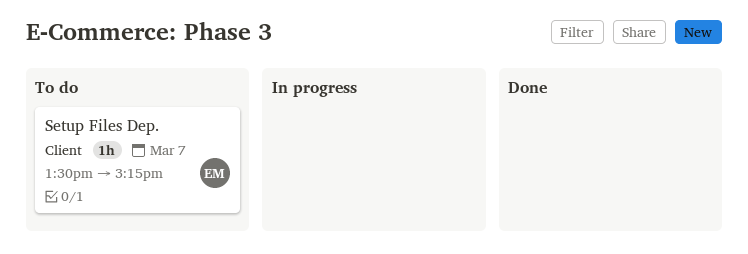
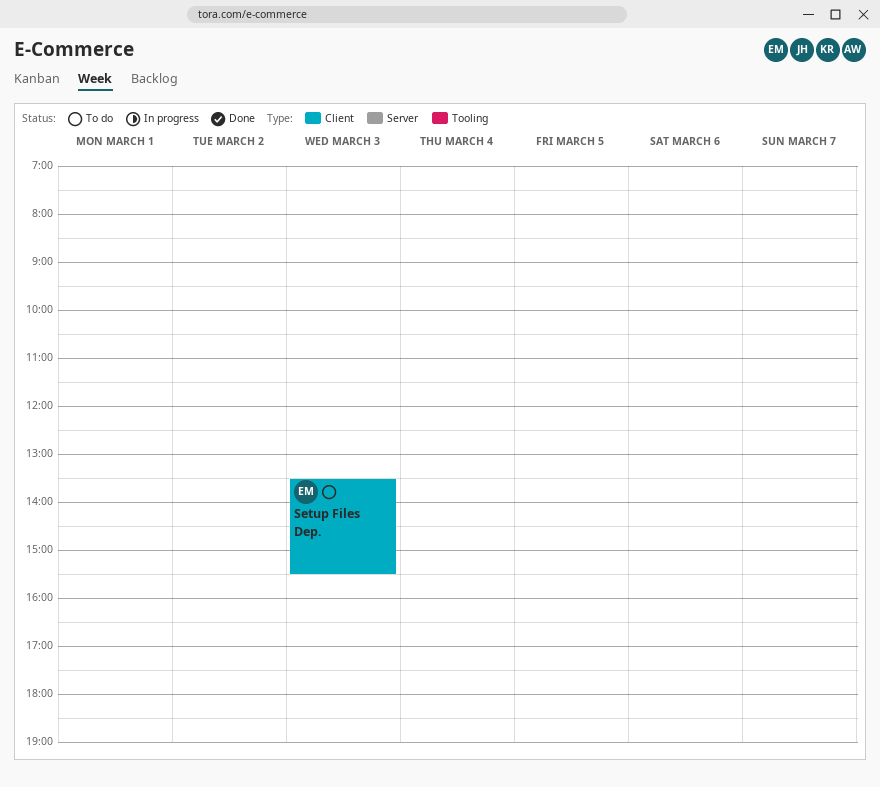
Setup Files Dep., day: Mar 7 -> Mar 3
Setup Files Dep., ends: 15:15 -> 15:30

